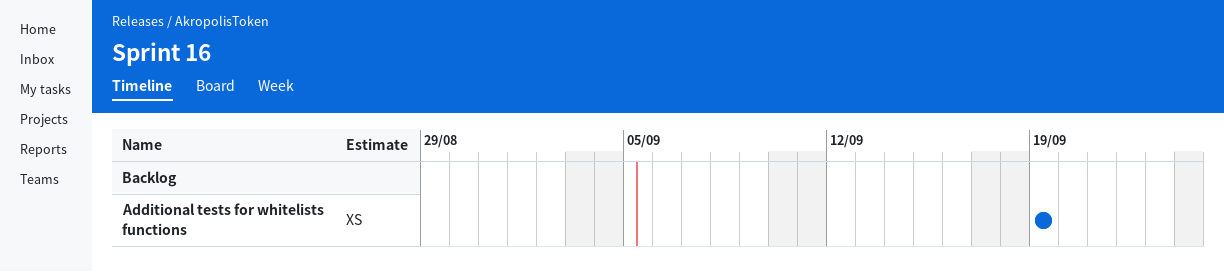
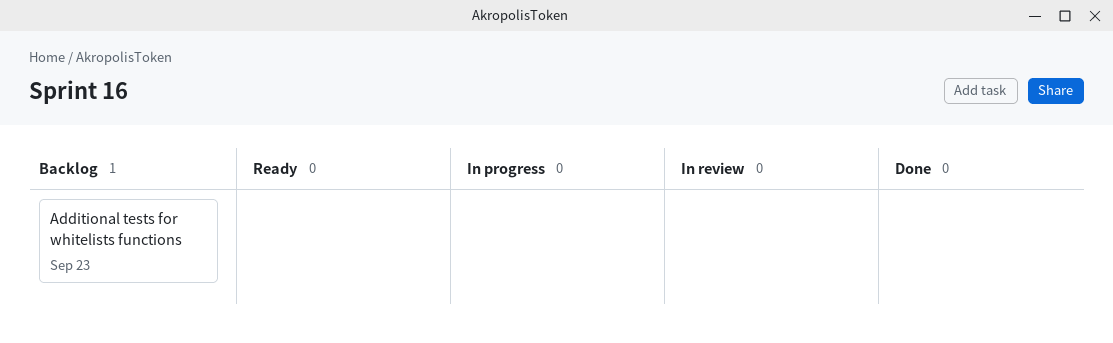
Additional tests for whitelists functions, due: Sep 19 -> Sep 23

